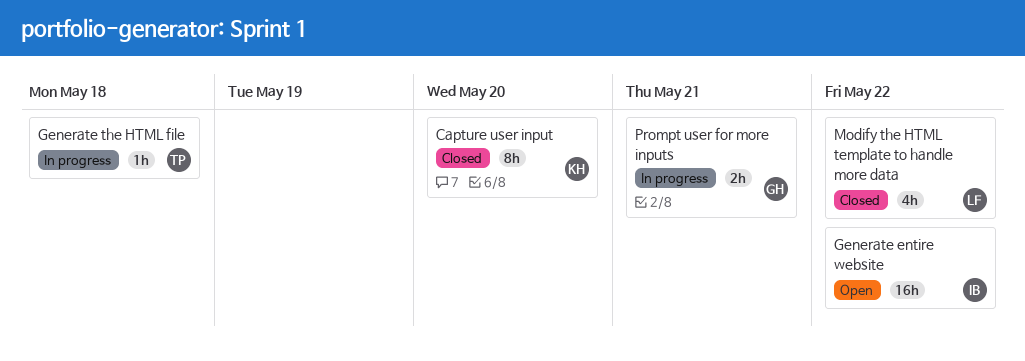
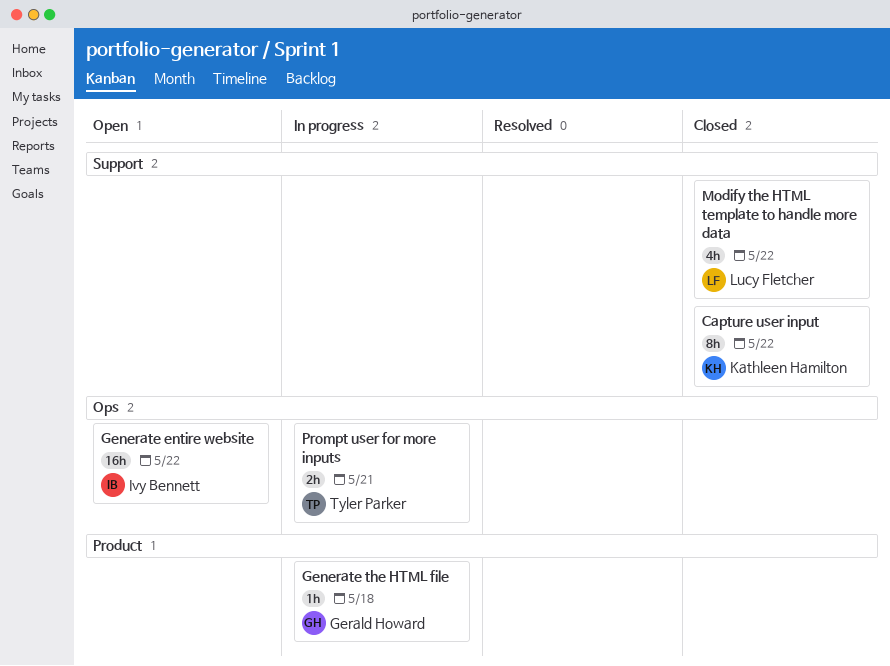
Capture user input, due: May 20 -> May 22
Generate the HTML file, owner: Tyler Parker -> Gerald Howard
Prompt user for more inputs, owner: Gerald Howard -> Tyler Parker

